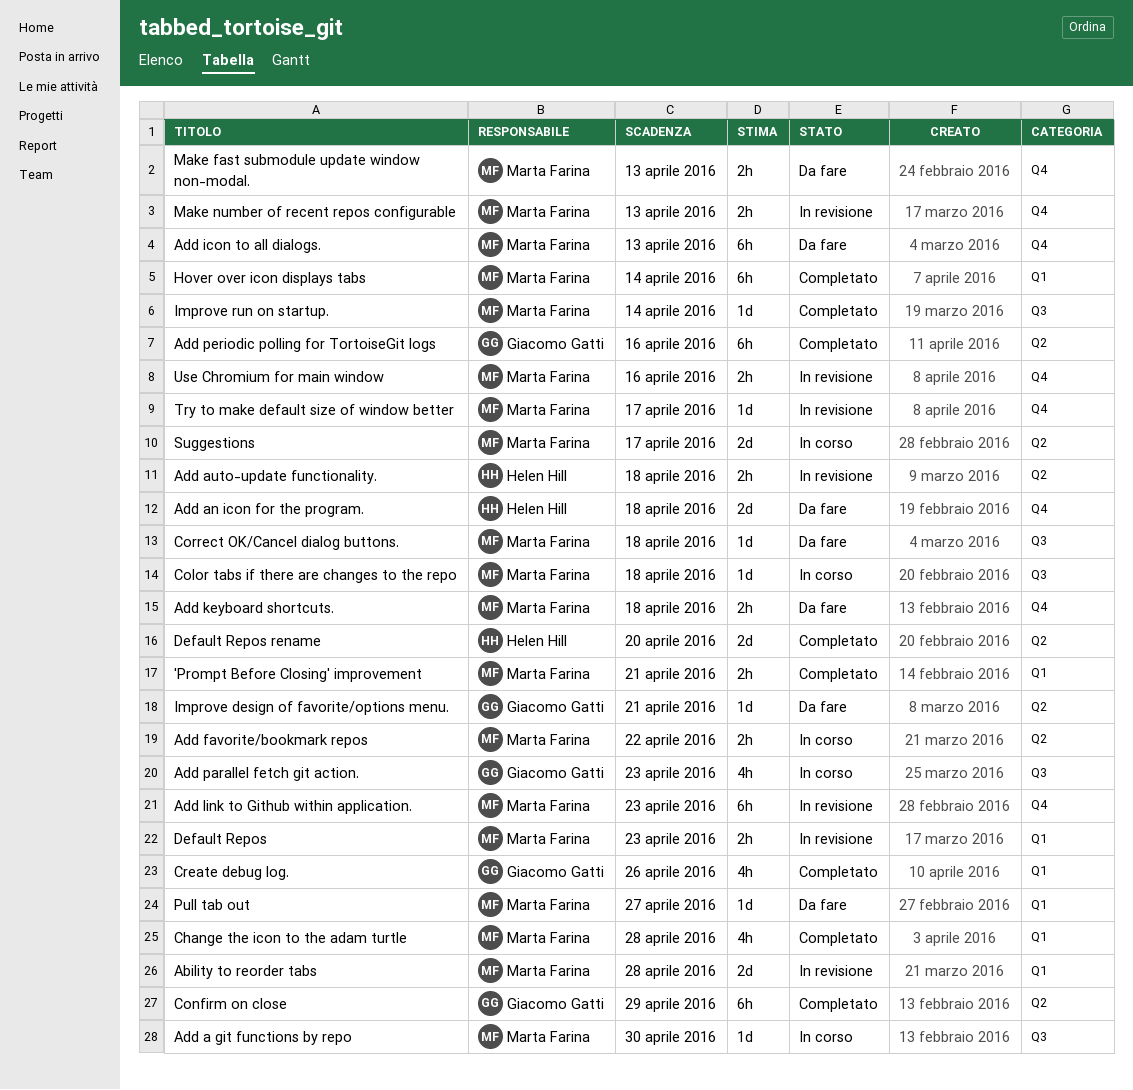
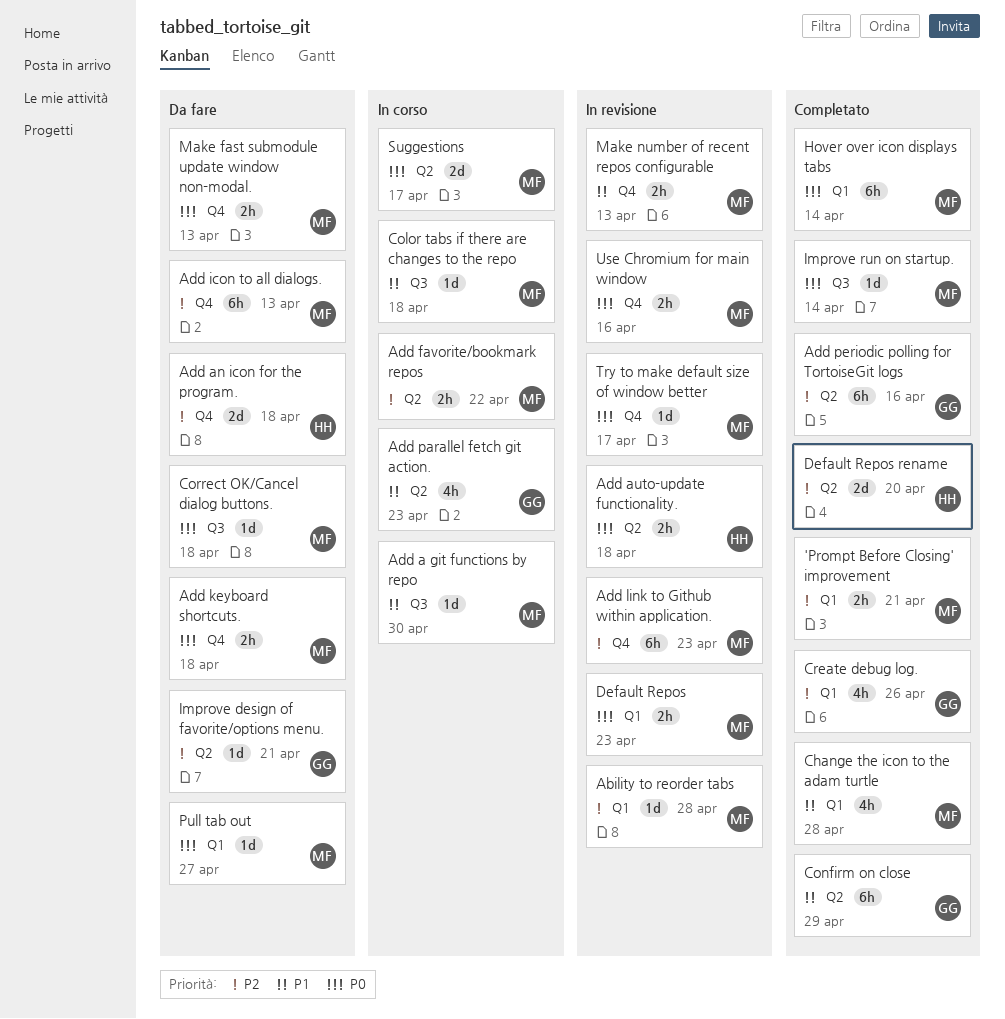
Ability to reorder tabs, estimate: 2d -> 1d
Add parallel fetch git action., label: Q3 -> Q2

